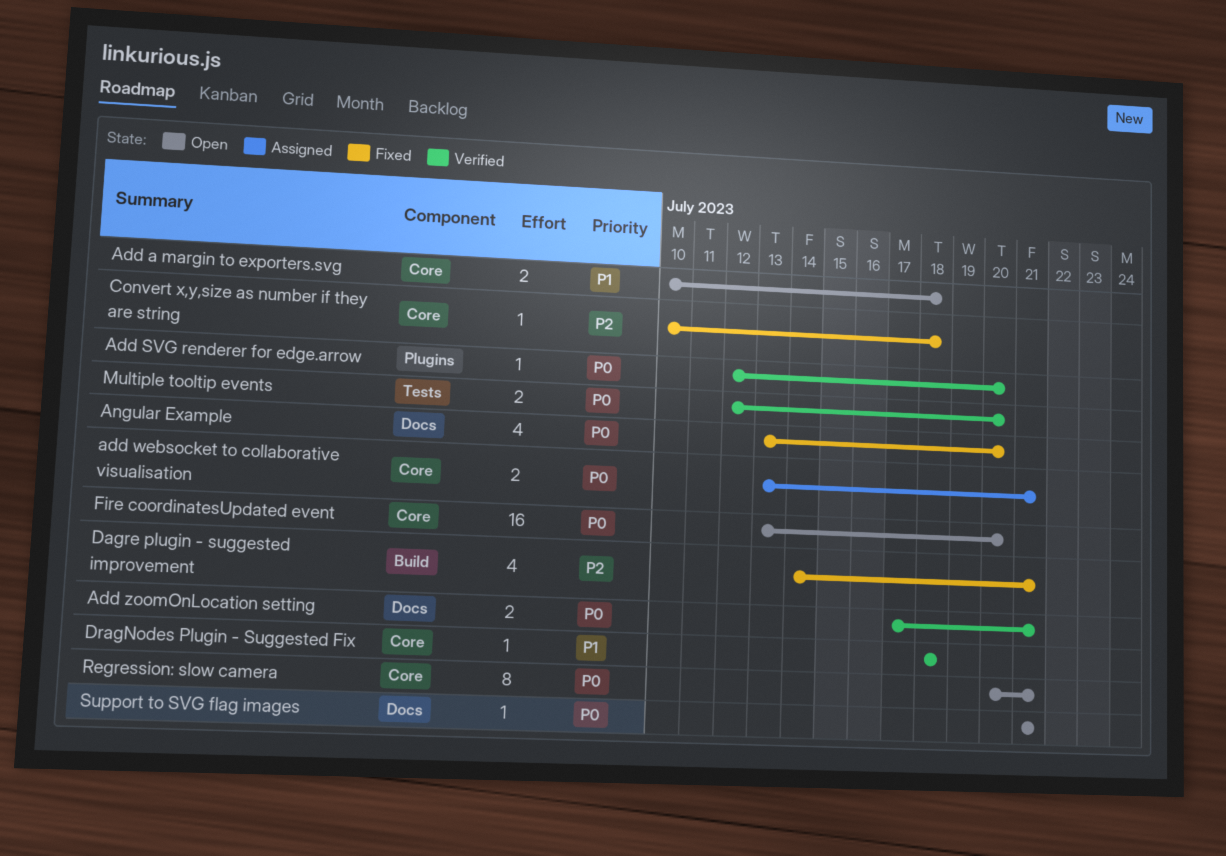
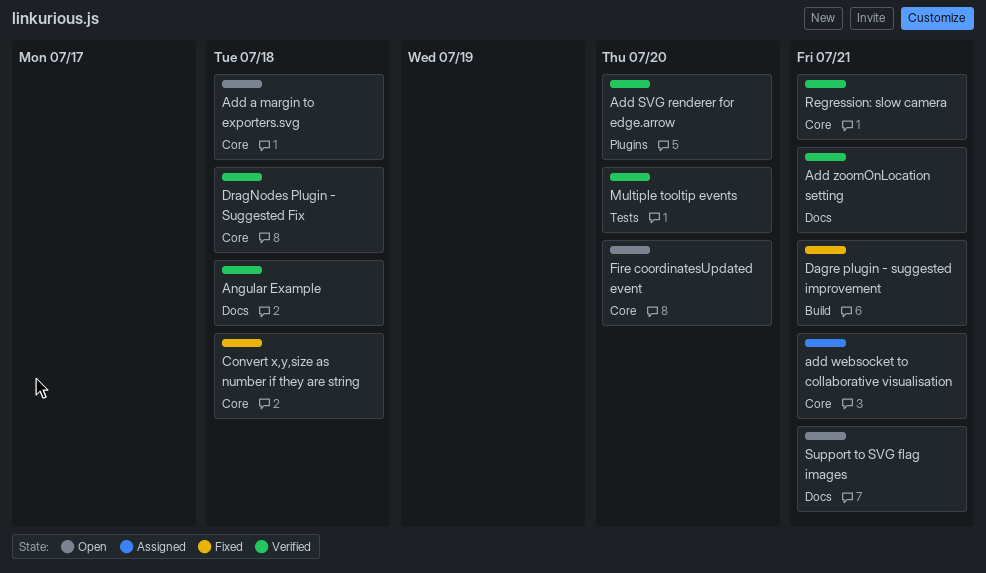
Angular Example, status: Fixed -> Verified
Angular Example, due: Jul 20 -> Jul 18
Regression: slow camera, status: Open -> Verified

